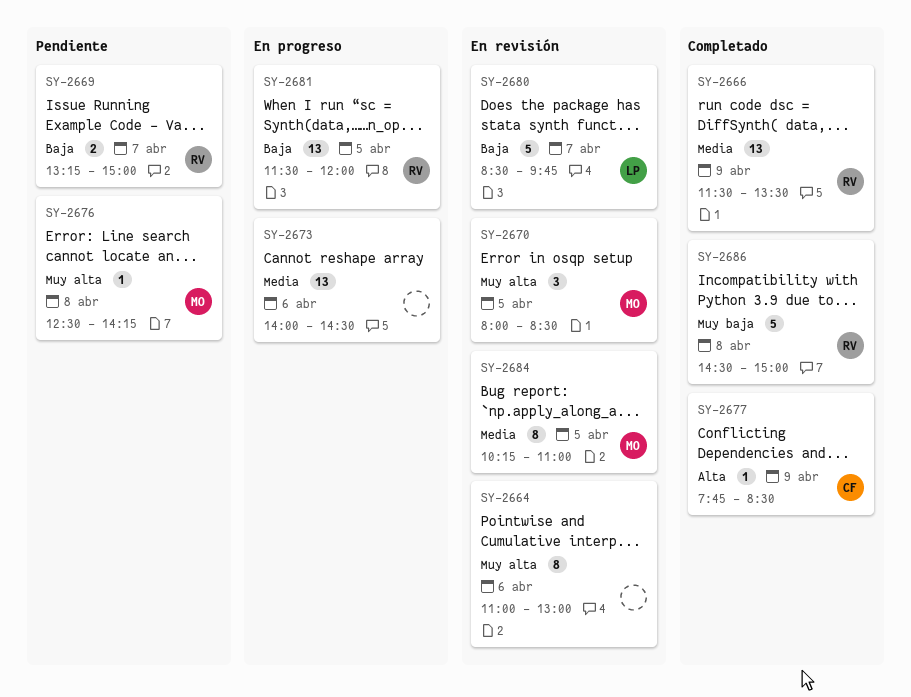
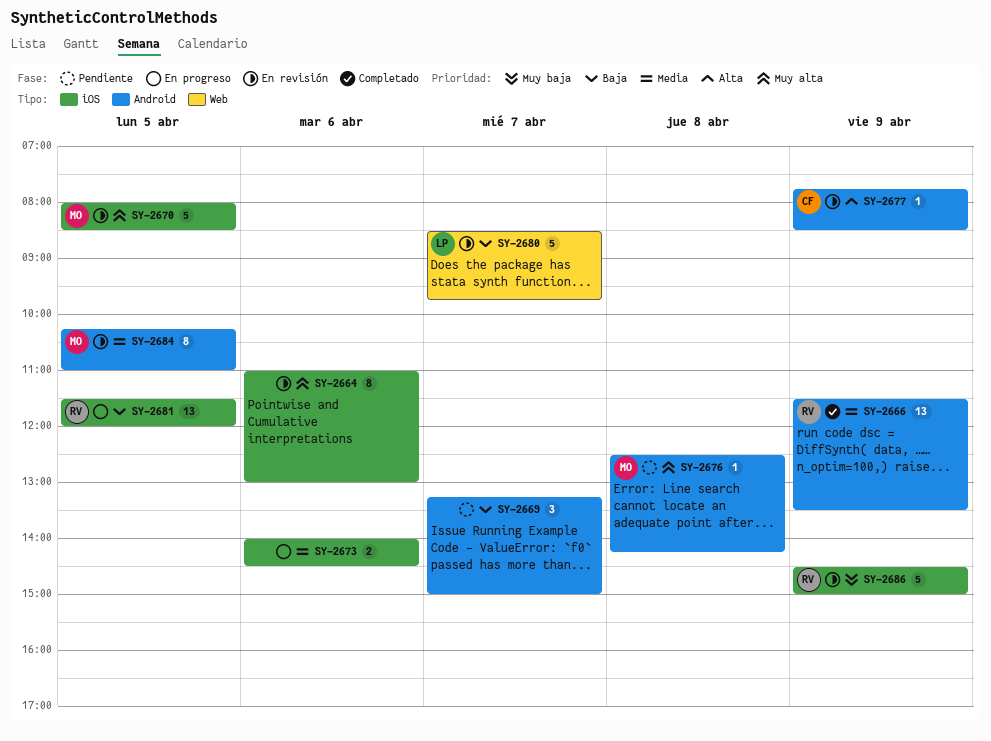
SY-2669, owner: RV -> none
SY-2669, estimate: 2 -> 3
SY-2670, estimate: 3 -> 5
SY-2673, estimate: 13 -> 2
SY-2677, status: Completado -> En revisión
SY-2686, status: Completado -> En revisión
SY-2686, day: Apr 8 -> Apr 9

